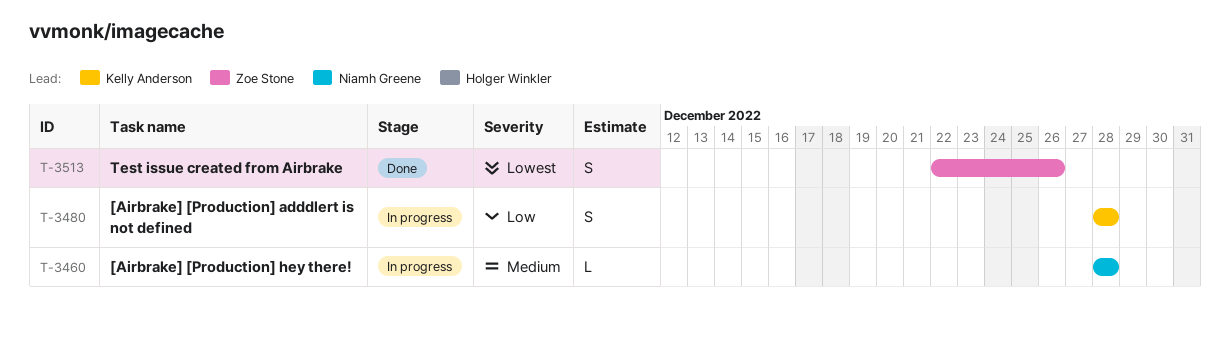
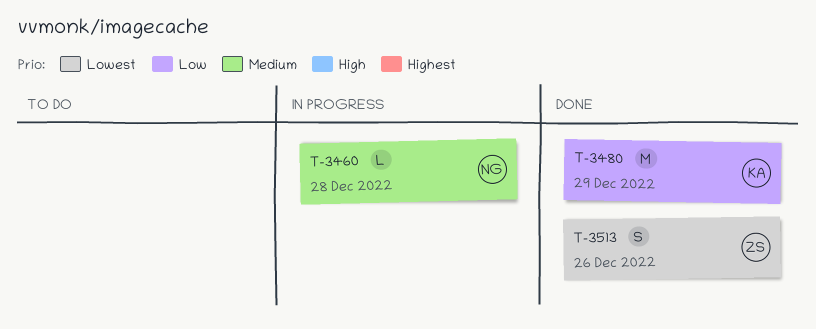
T-3480, status: In progress -> Done
T-3480, estimate: S -> M
T-3480, due: Dec 28 -> Dec 29

